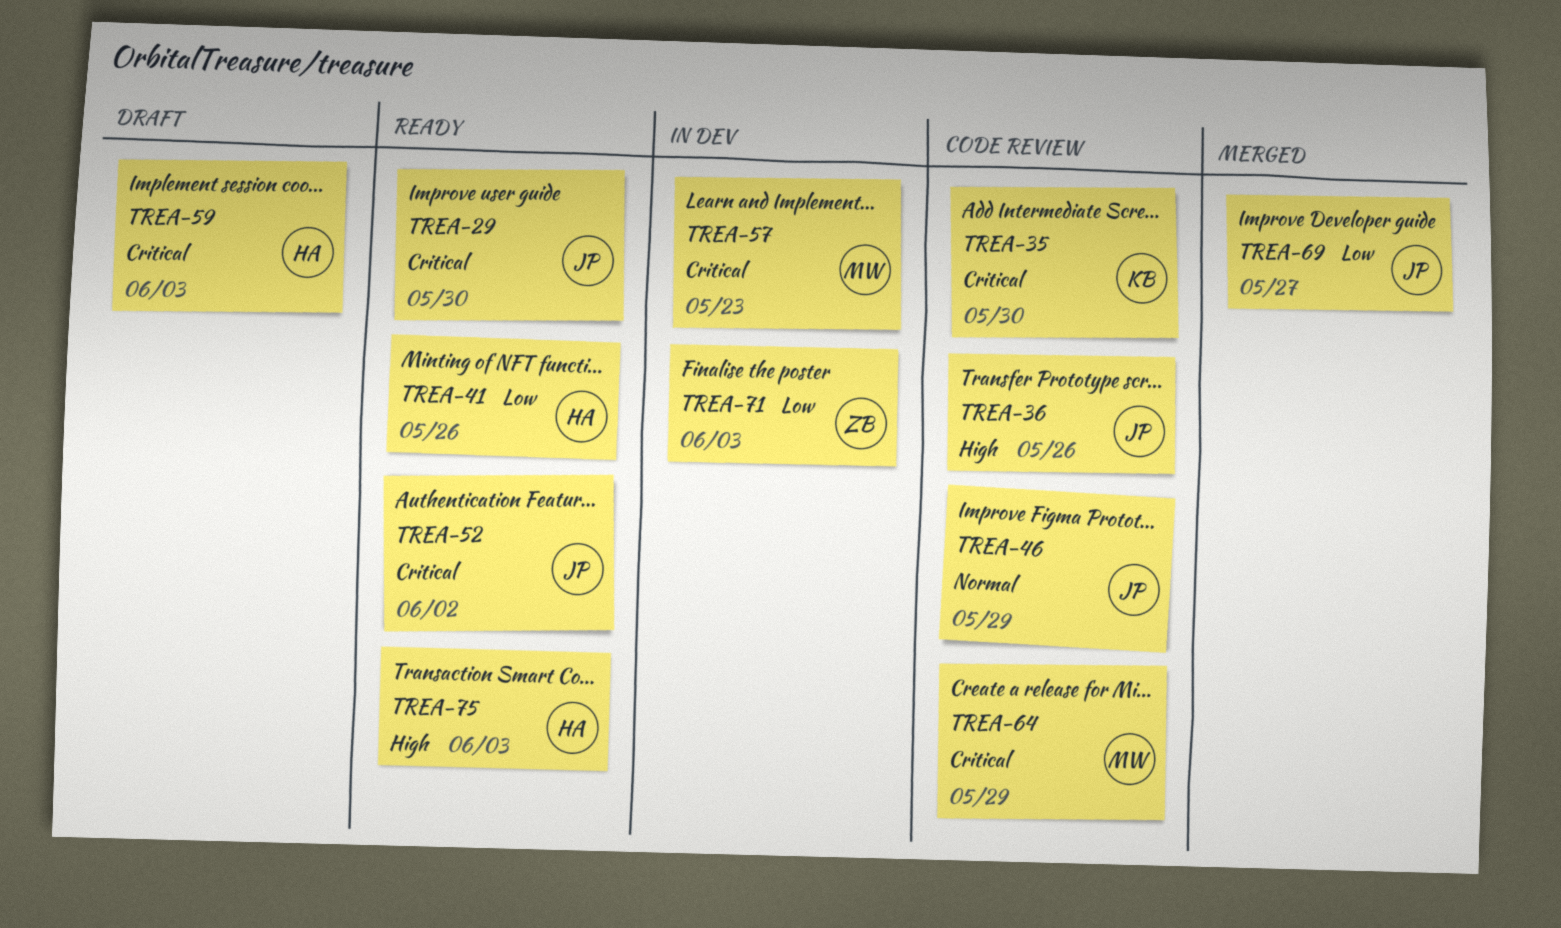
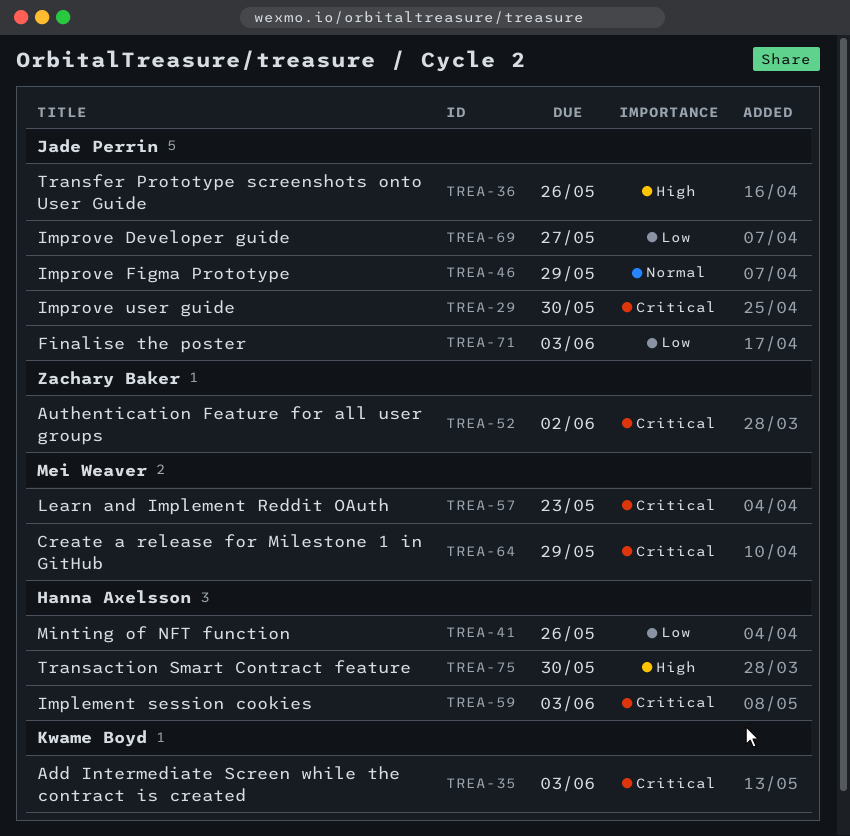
TREA-35, due: May 30 -> Jun 3
TREA-52, owner: Jade Perrin -> Zachary Baker
TREA-71, owner: Zachary Baker -> Jade Perrin
TREA-75, due: Jun 3 -> May 30

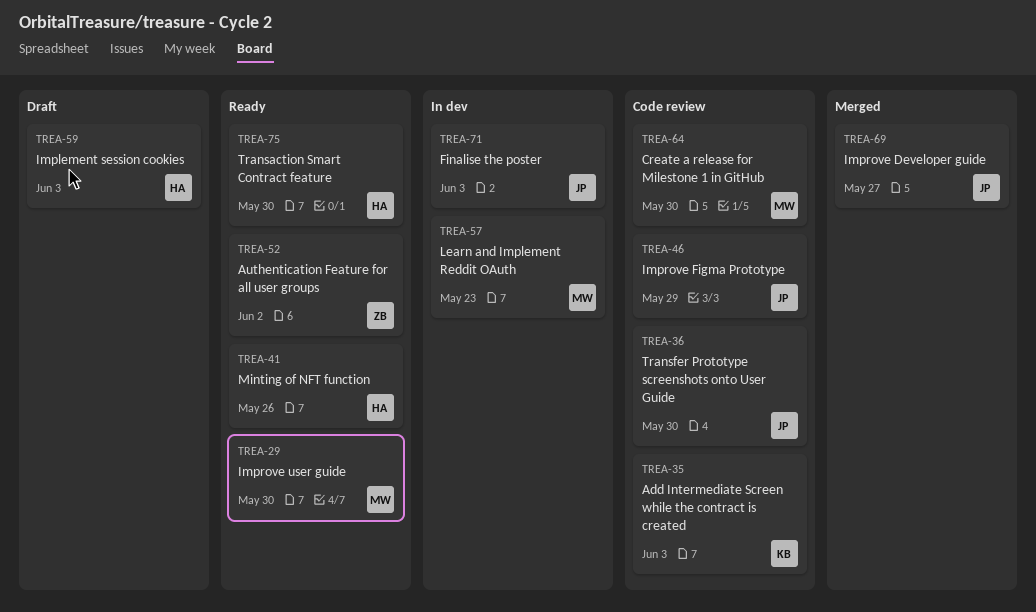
TREA-29, owner: Jade Perrin -> Mei Weaver
TREA-36, due: May 26 -> May 30
TREA-64, due: May 29 -> May 30

